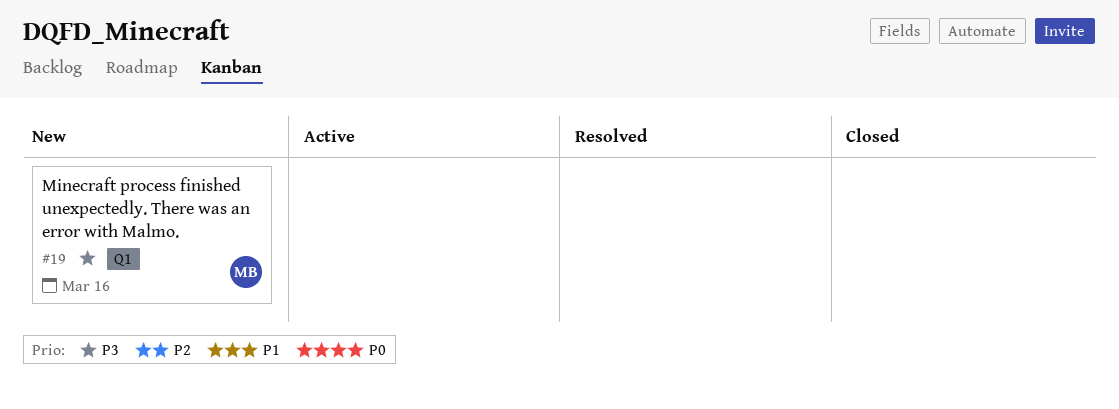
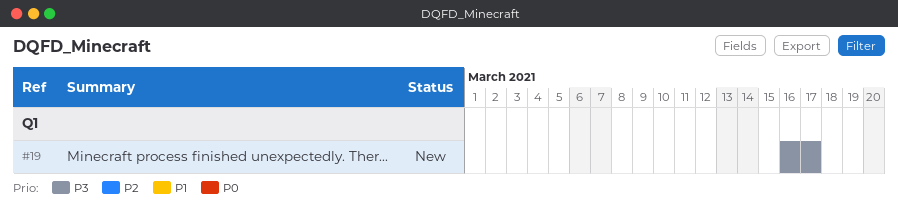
#19, due: Mar 16 -> Mar 17

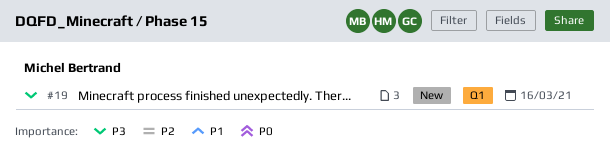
#19, due: Mar 17 -> Mar 16

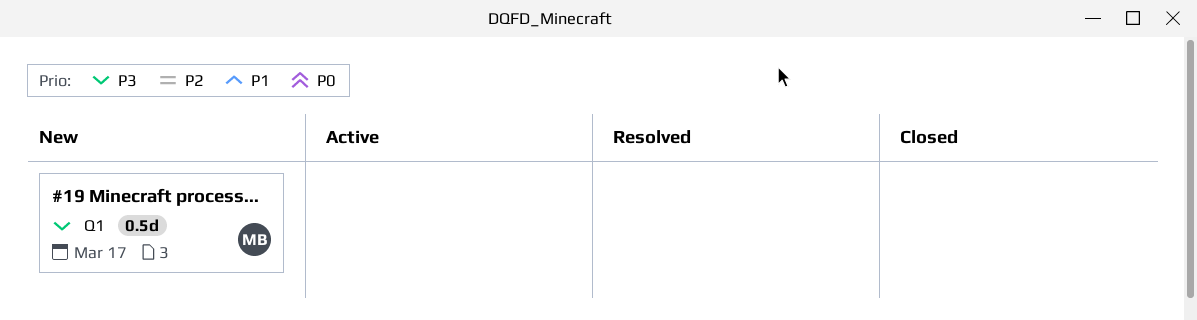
#19, due: Mar 16 -> Mar 17

